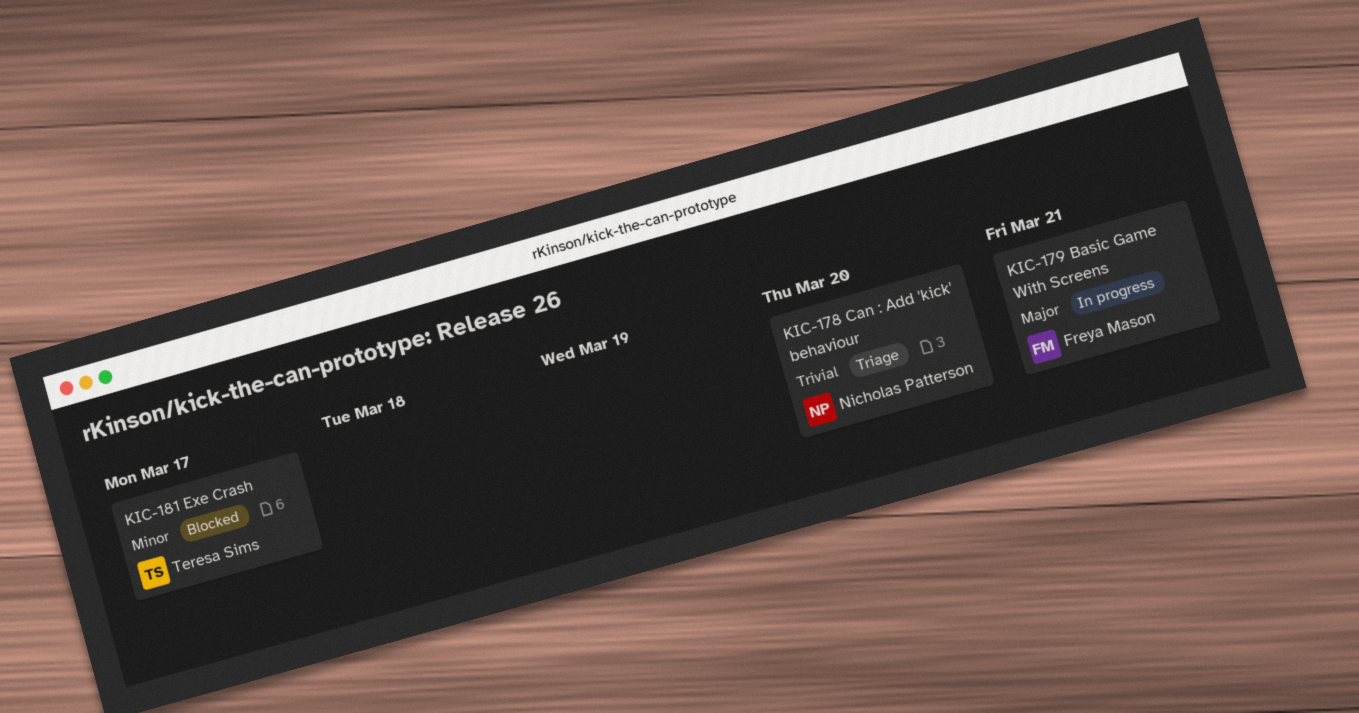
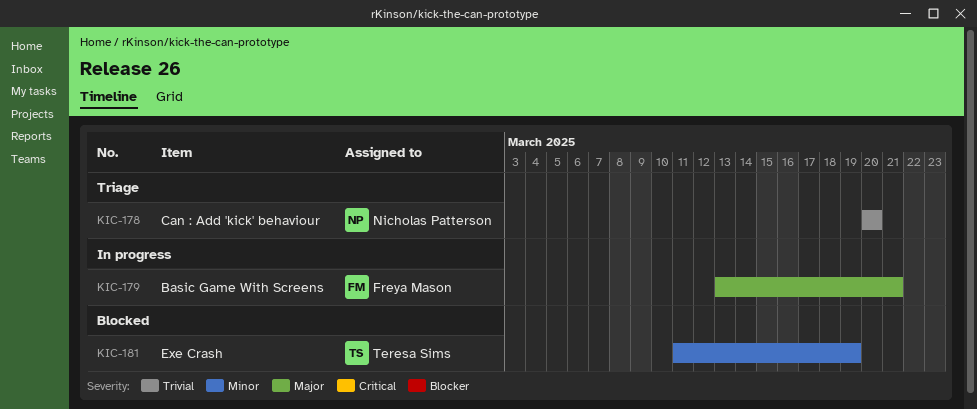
KIC-181, due: Mar 17 -> Mar 19

